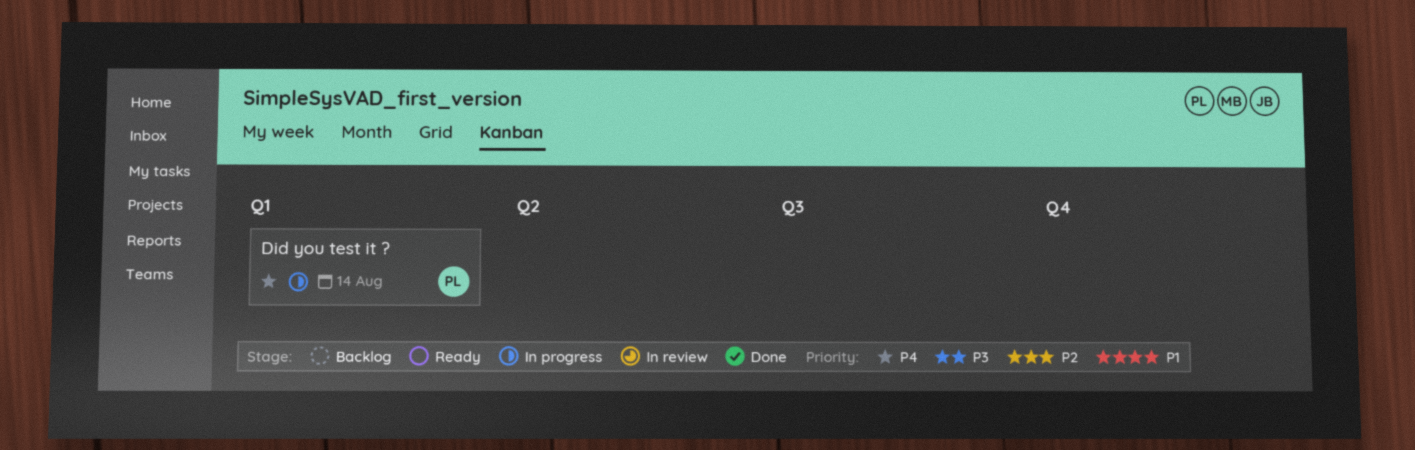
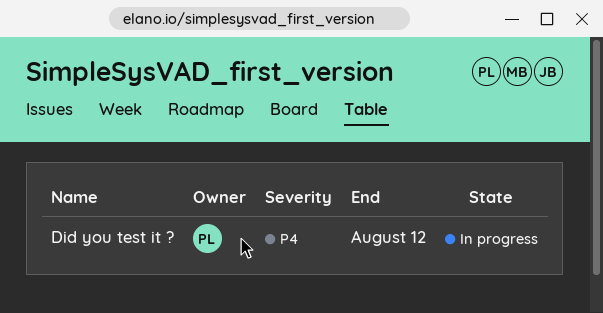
Did you test it ?, due: Aug 14 -> Aug 12

